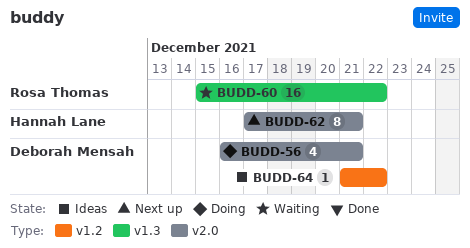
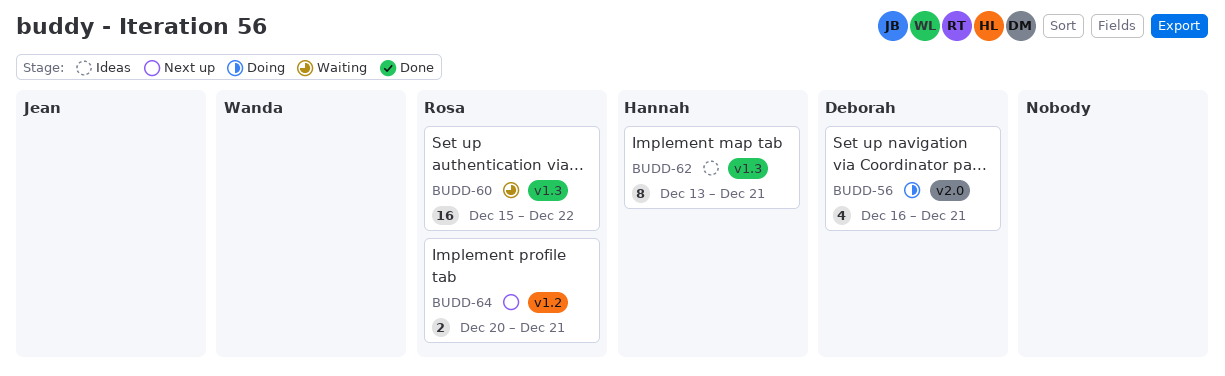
BUDD-62, status: Next up -> Ideas
BUDD-62, label: v2.0 -> v1.3
BUDD-62, start: Dec 17 -> Dec 13
BUDD-64, status: Ideas -> Next up
BUDD-64, owner: Deborah Mensah -> Rosa Thomas
BUDD-64, estimate: 1 -> 2
BUDD-64, start: Dec 21 -> Dec 20
BUDD-64, due: Dec 22 -> Dec 21

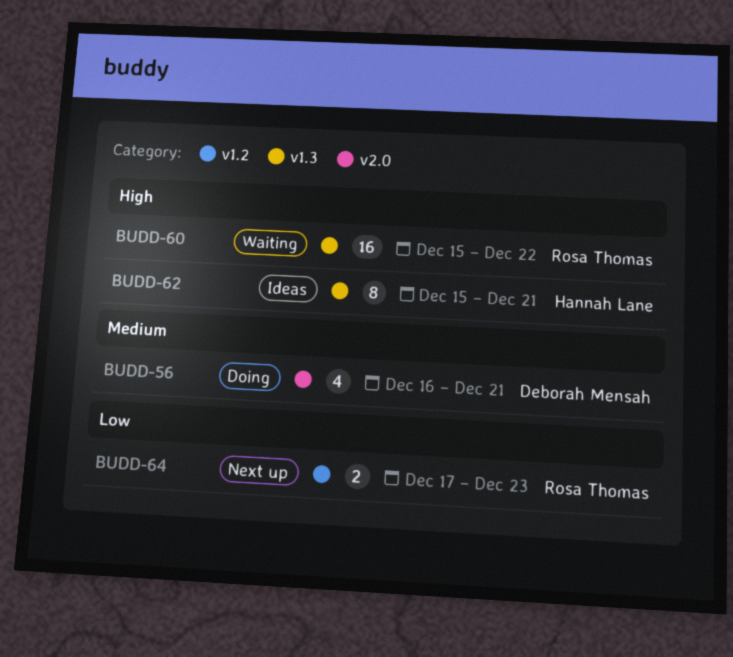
BUDD-62, start: Dec 13 -> Dec 15
BUDD-64, start: Dec 20 -> Dec 17
BUDD-64, due: Dec 21 -> Dec 23

